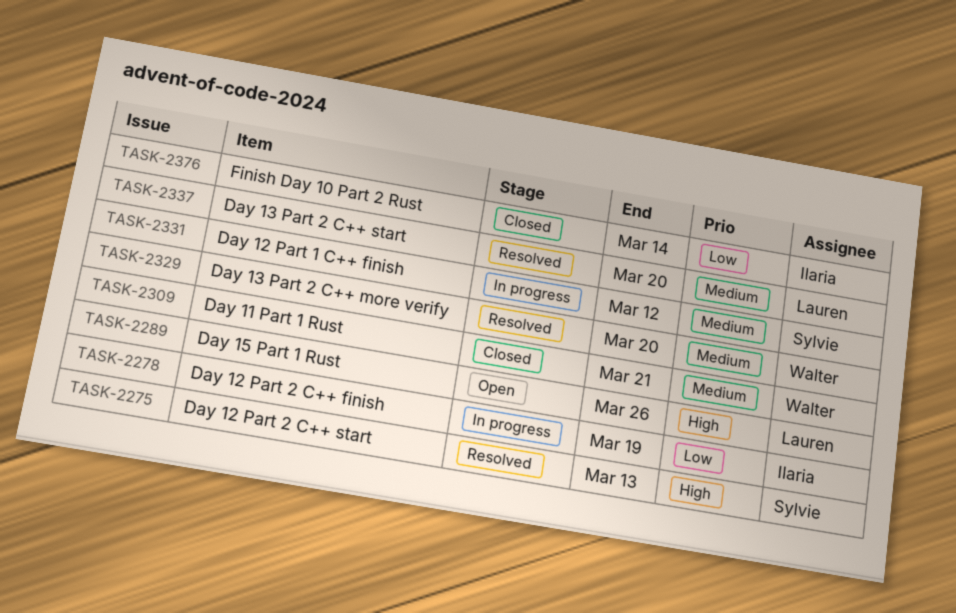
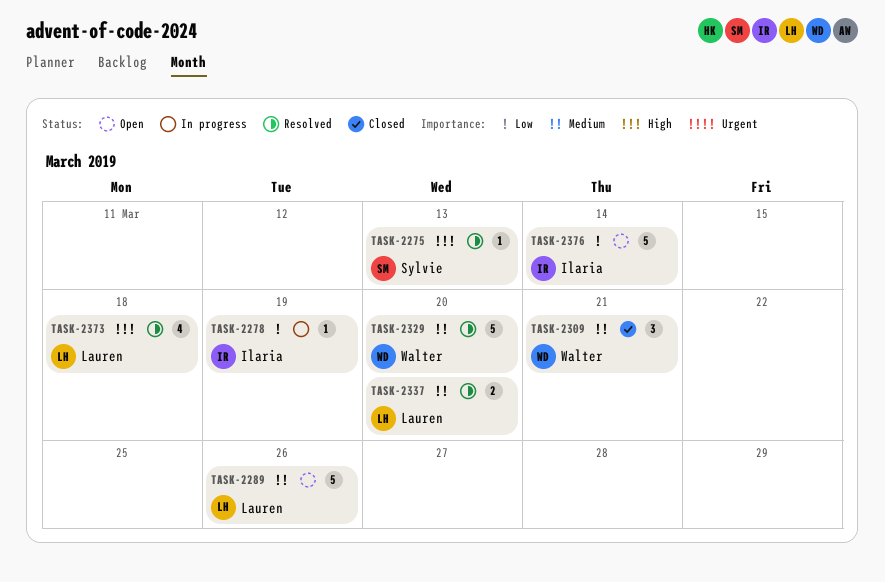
TASK-2289, priority: High -> Medium
TASK-2331: present -> none
TASK-2373: none -> present
TASK-2376, status: Closed -> Open

